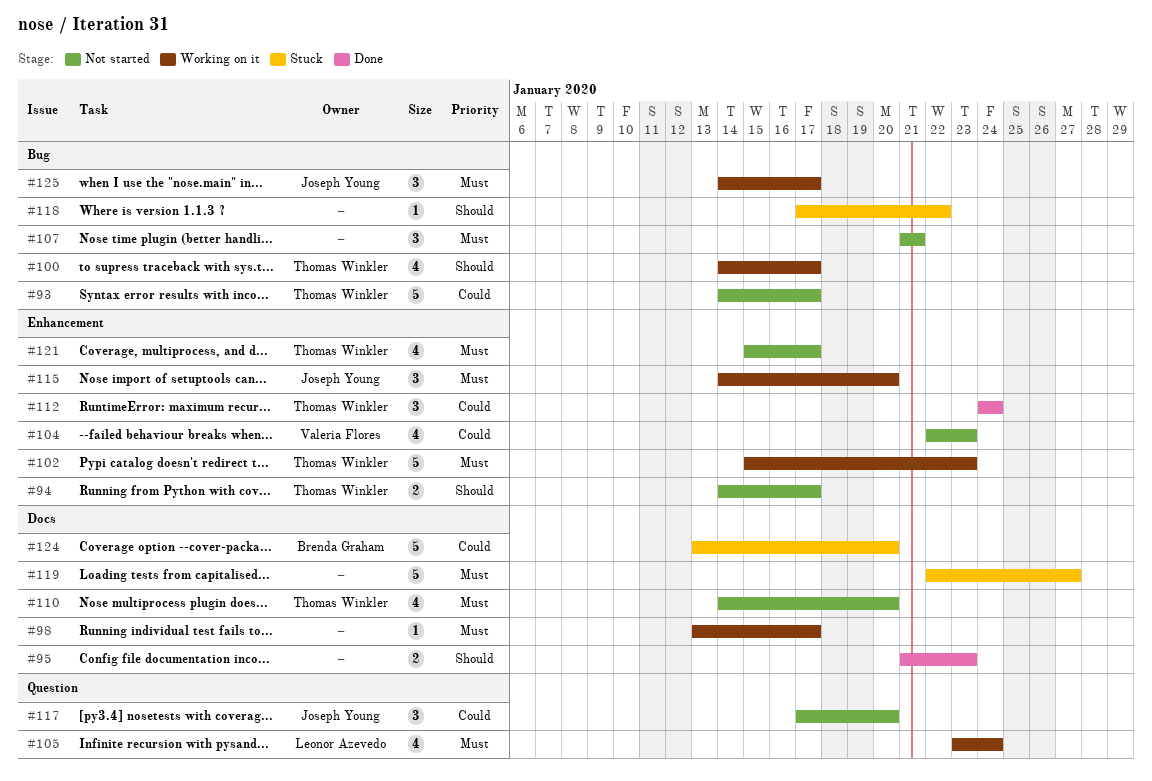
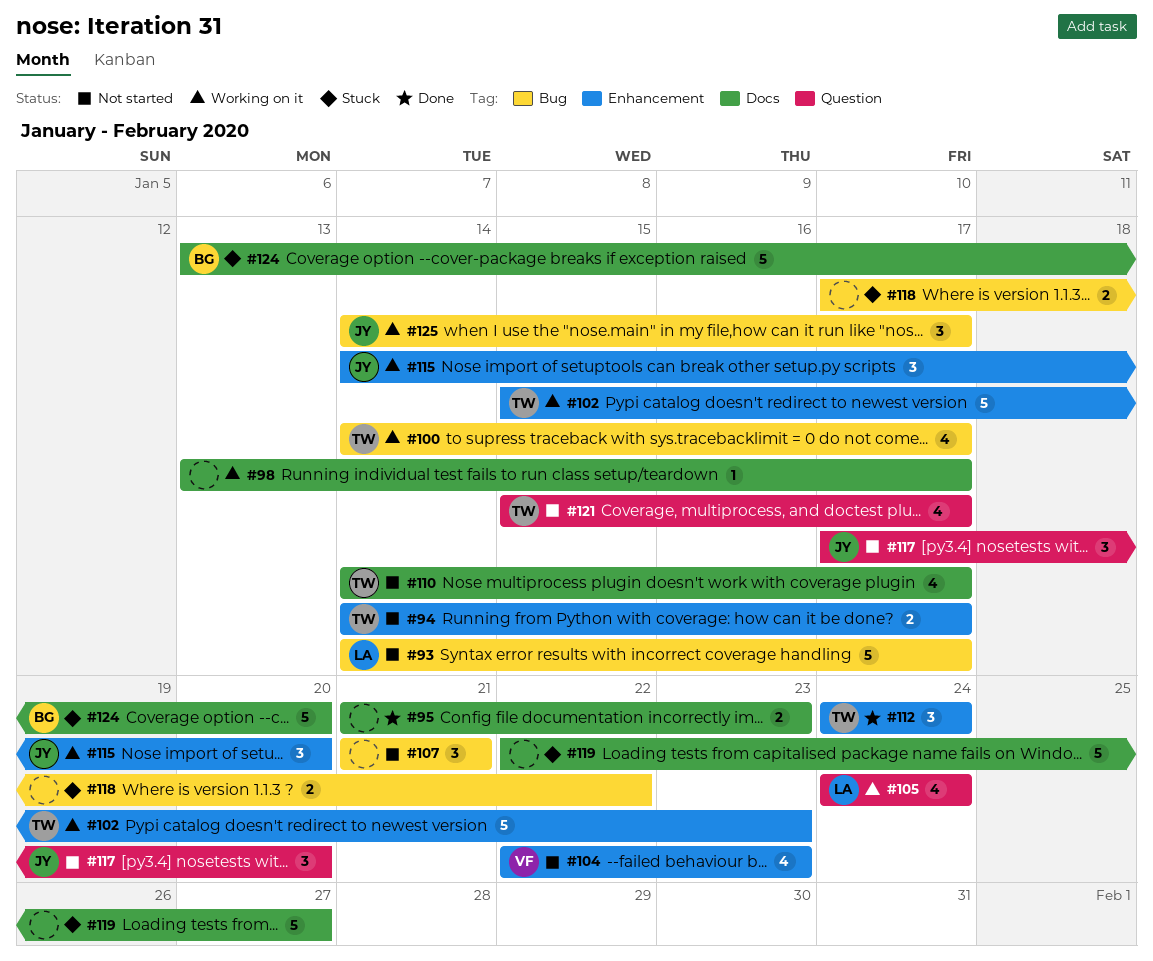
#93, owner: Thomas Winkler -> Leonor Azevedo
#105, start: Jan 23 -> Jan 24
#110, due: Jan 20 -> Jan 17
#118, estimate: 1 -> 2
#121, label: Enhancement -> Question

